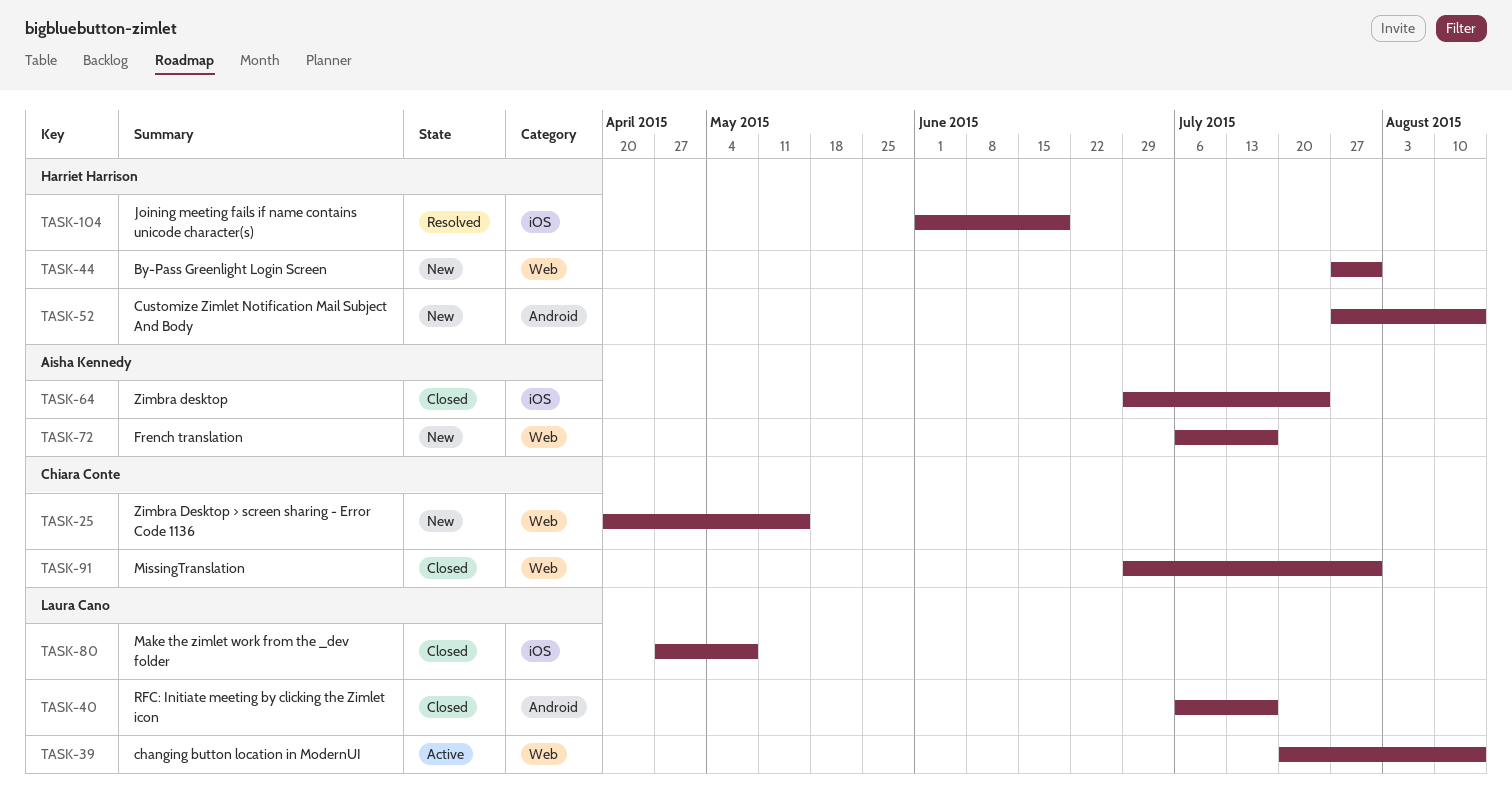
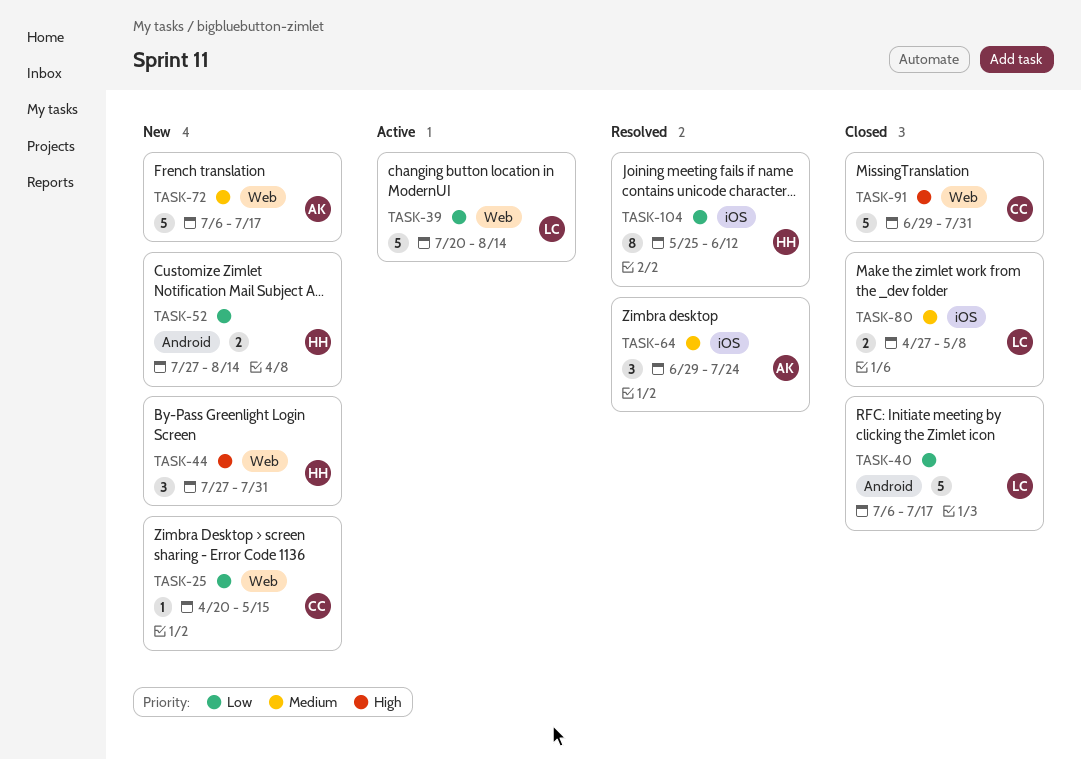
TASK-64, status: Closed -> Resolved
TASK-104, start: Jun 1 -> May 25
TASK-104, due: Jun 19 -> Jun 12

